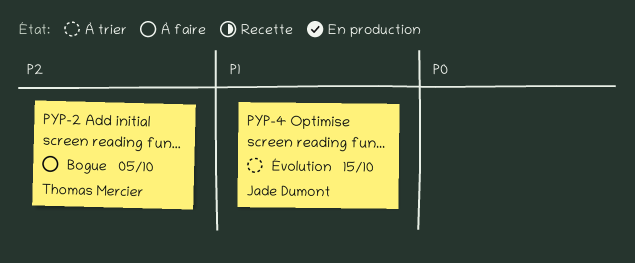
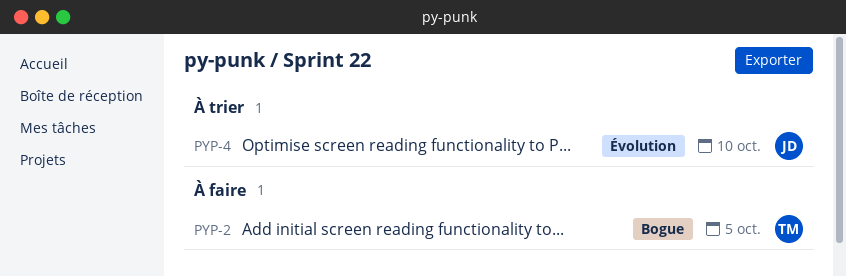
PYP-4, due: Oct 15 -> Oct 10

